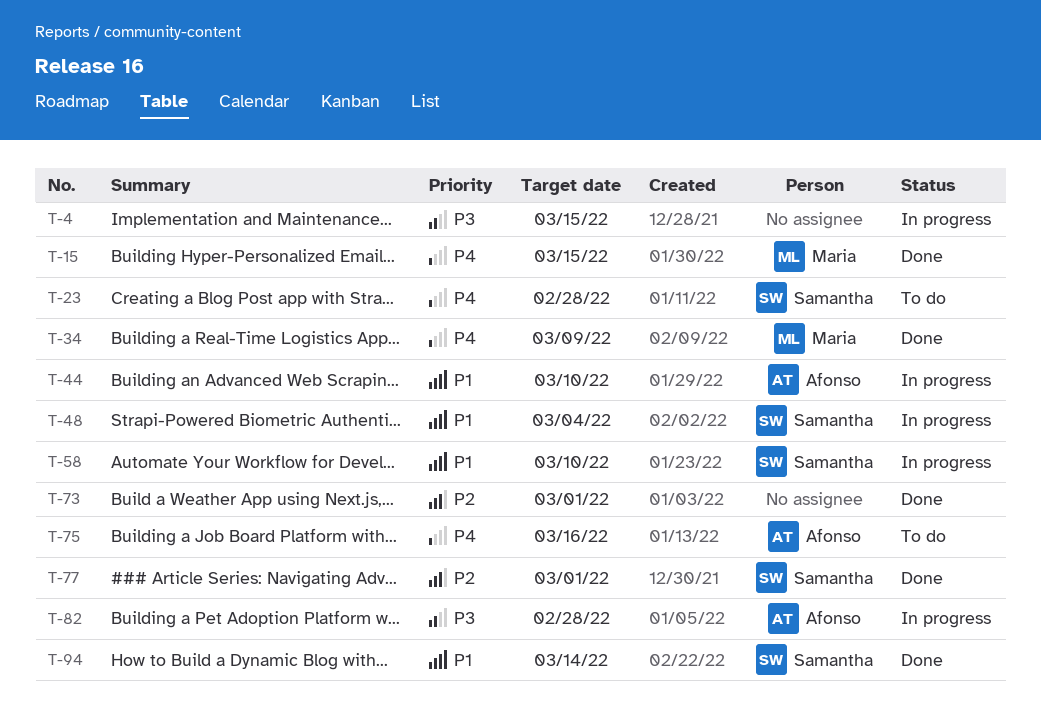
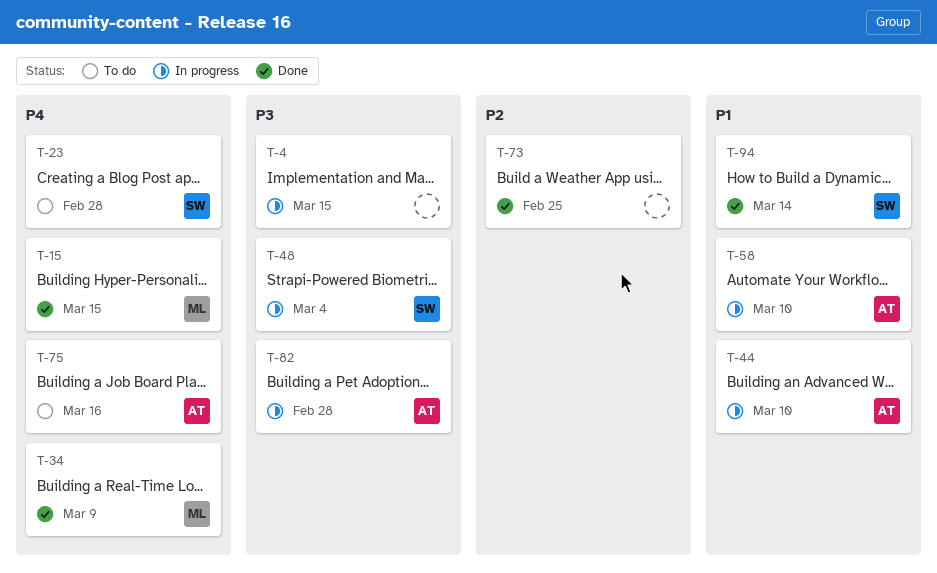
T-48, priority: P1 -> P3
T-58, owner: Samantha -> Afonso
T-73, due: Mar 1 -> Feb 25
T-77: present -> none

